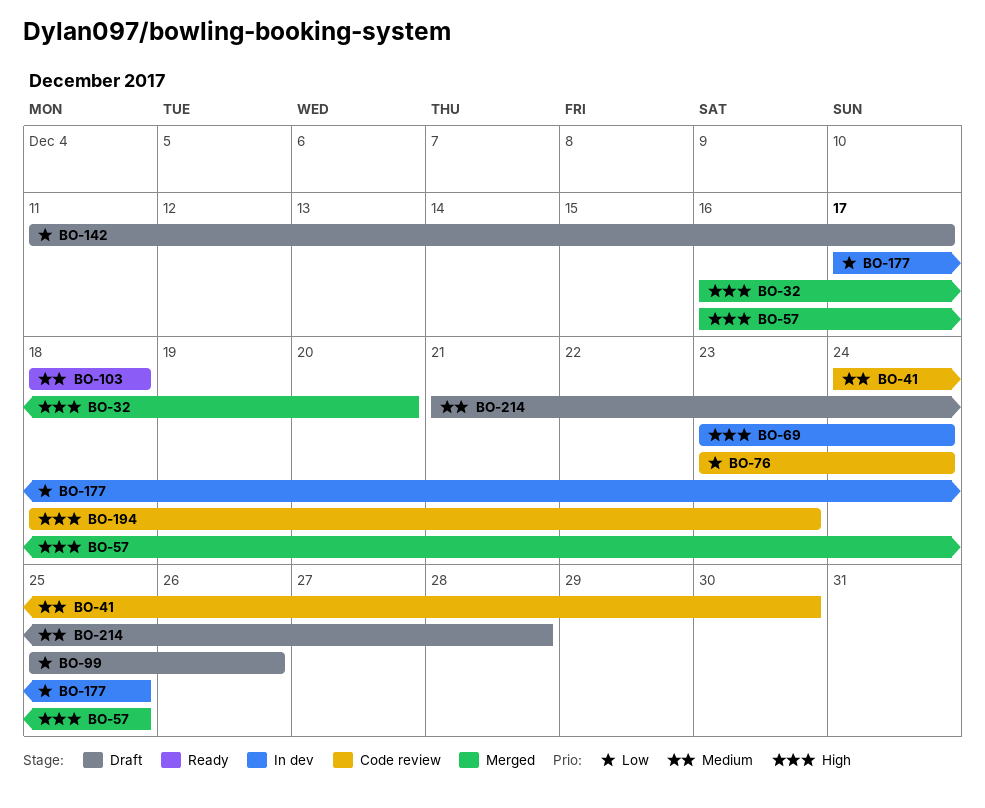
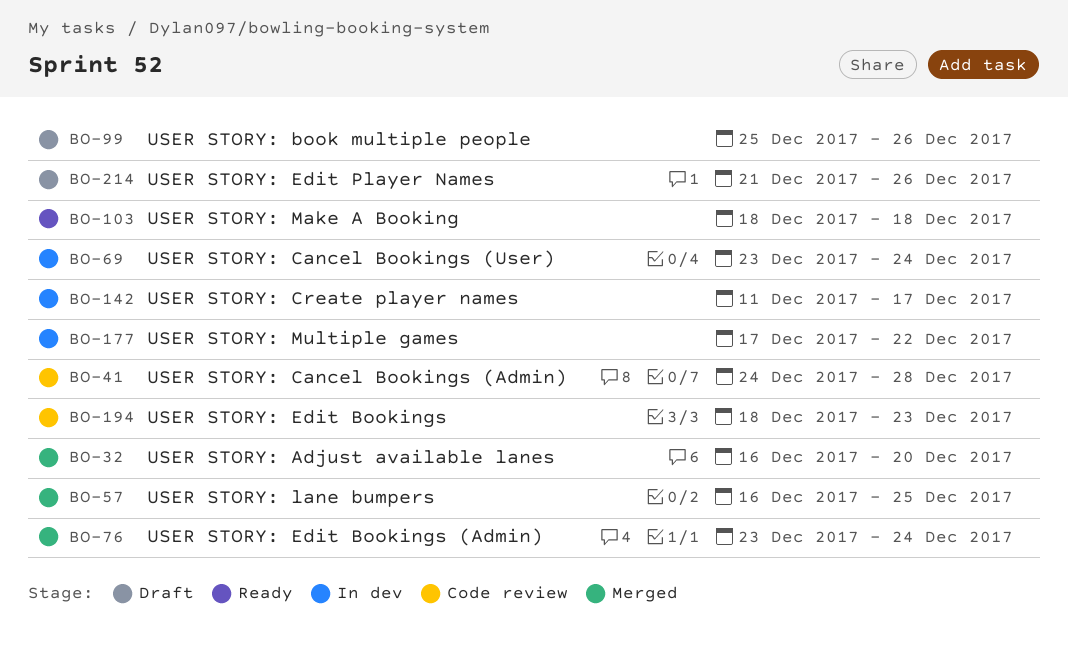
BO-41, due: Dec 30 -> Dec 28
BO-76, status: Code review -> Merged
BO-142, status: Draft -> In dev
BO-177, due: Dec 25 -> Dec 22
BO-214, due: Dec 28 -> Dec 26

